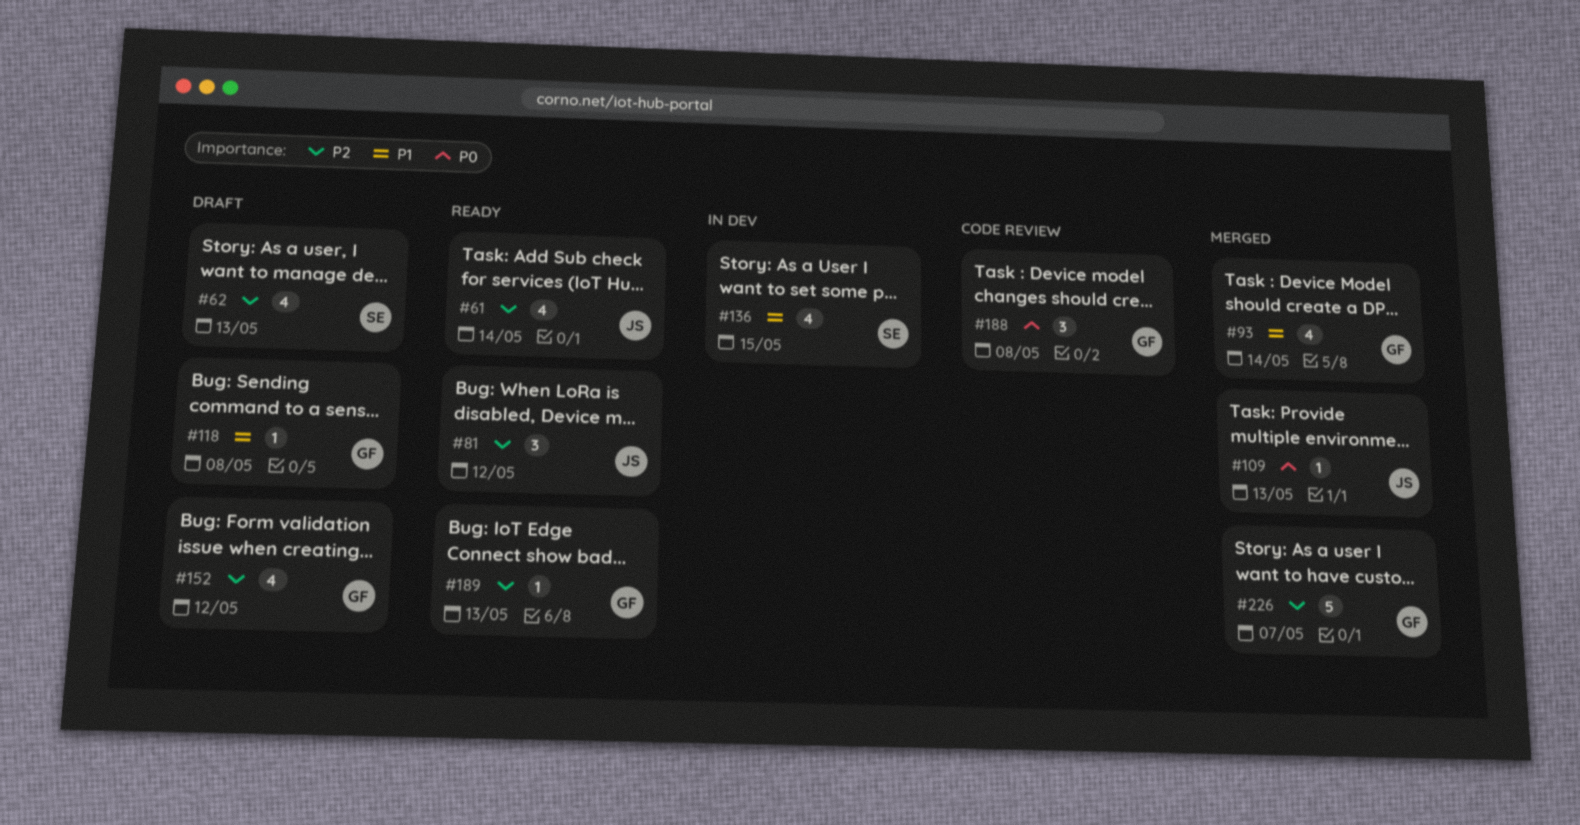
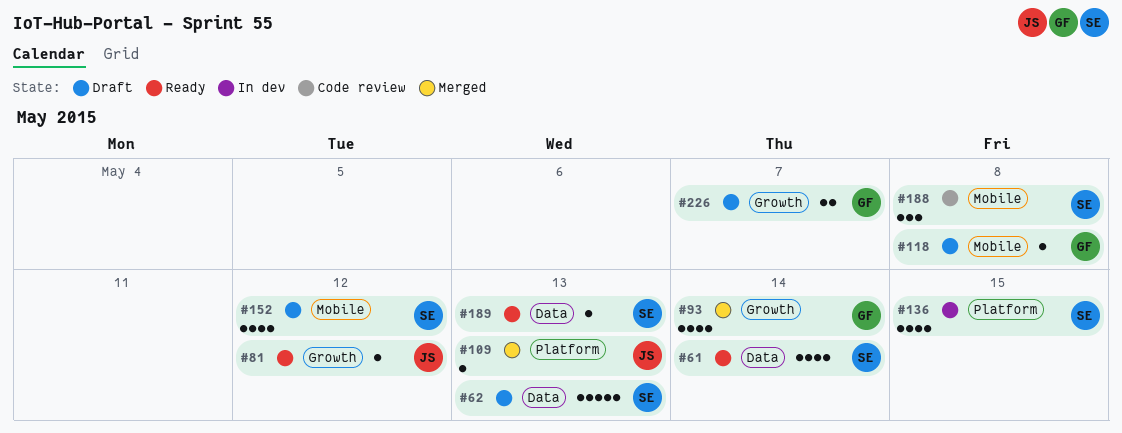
#61, owner: JS -> SE
#62, estimate: 4 -> 5
#81, estimate: 3 -> 1
#152, owner: GF -> SE
#188, owner: GF -> SE
#189, owner: GF -> SE
#226, status: Merged -> Draft
#226, estimate: 5 -> 2

